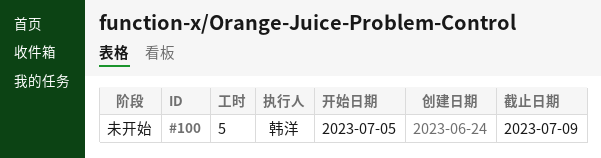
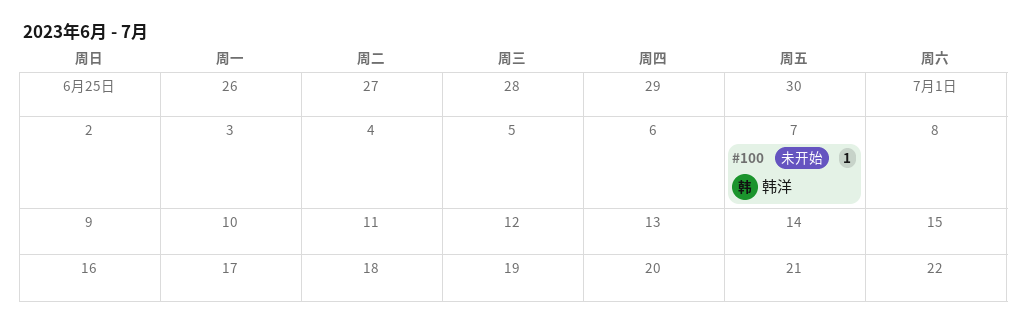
#100, estimate: 5 -> 1
#100, due: Jul 9 -> Jul 7

